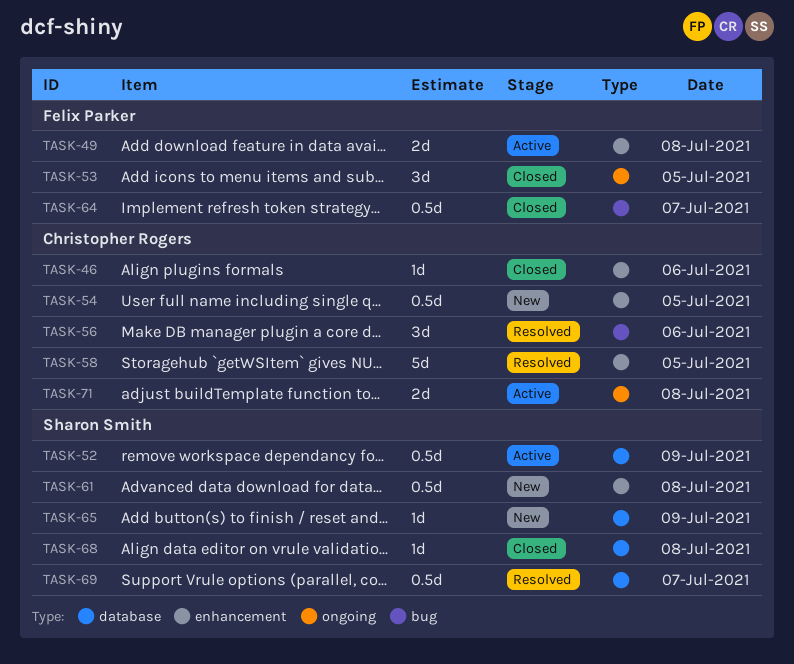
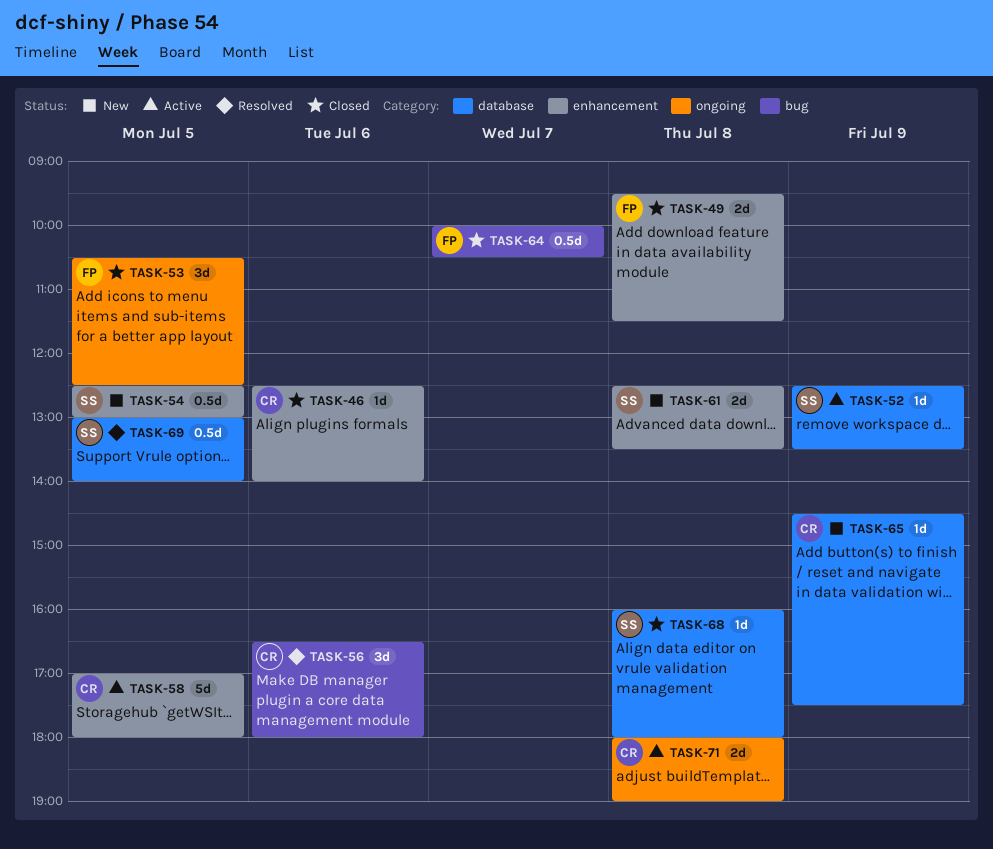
TASK-49, status: Active -> Closed
TASK-52, estimate: 0.5d -> 1d
TASK-54, owner: Christopher Rogers -> Sharon Smith
TASK-58, status: Resolved -> Active
TASK-61, estimate: 0.5d -> 2d
TASK-65, owner: Sharon Smith -> Christopher Rogers
TASK-69, day: Jul 7 -> Jul 5

